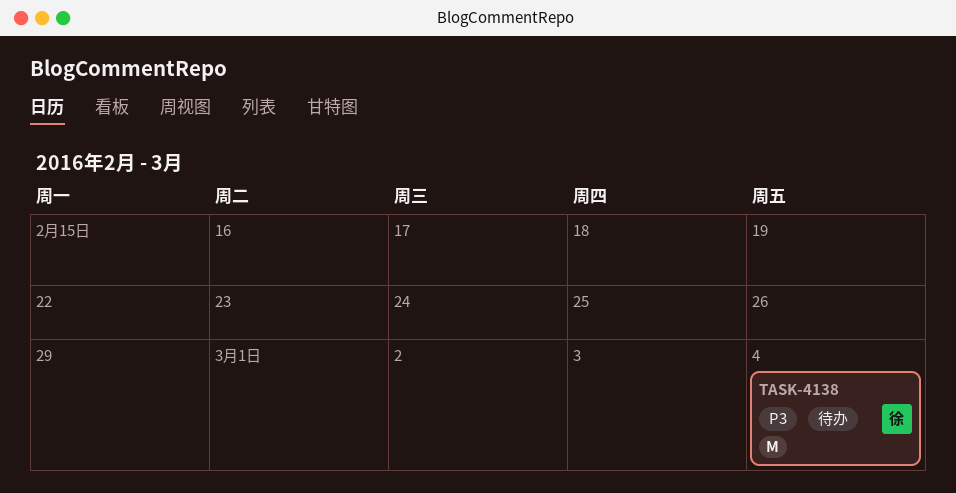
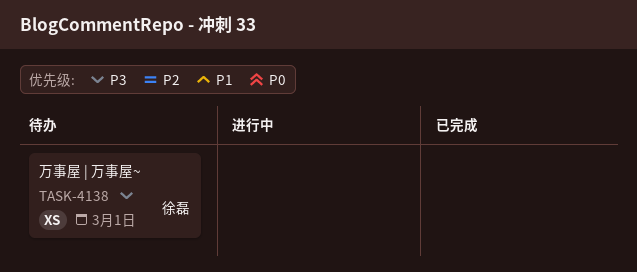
TASK-4138, estimate: M -> XS
TASK-4138, due: Mar 4 -> Mar 1

